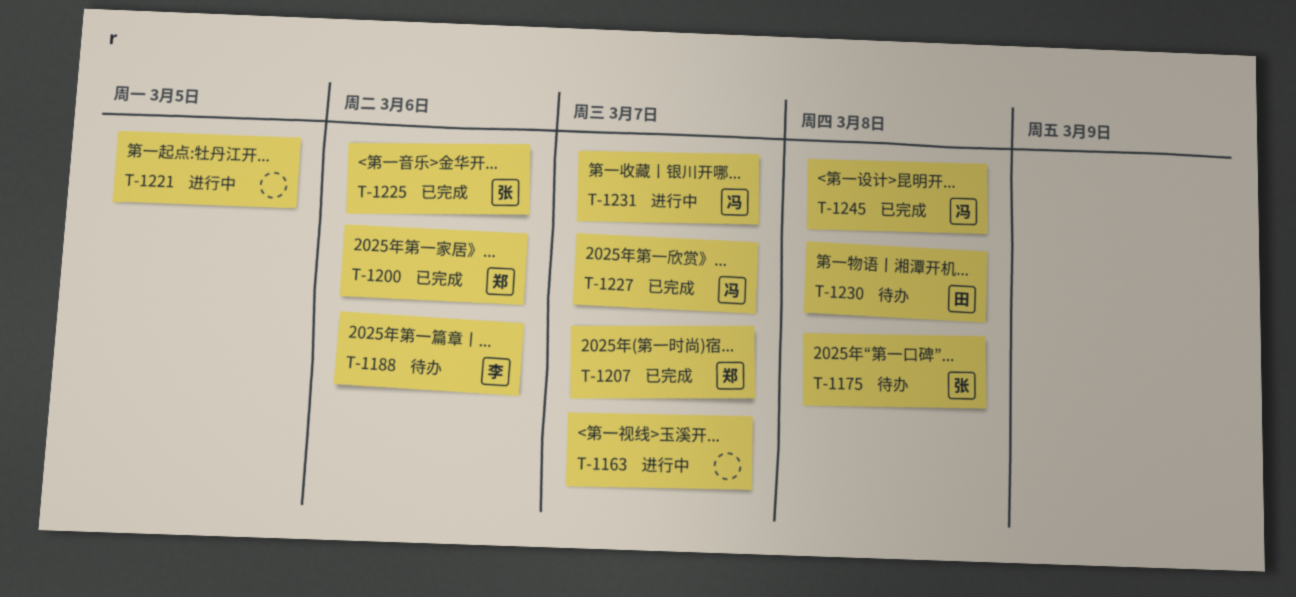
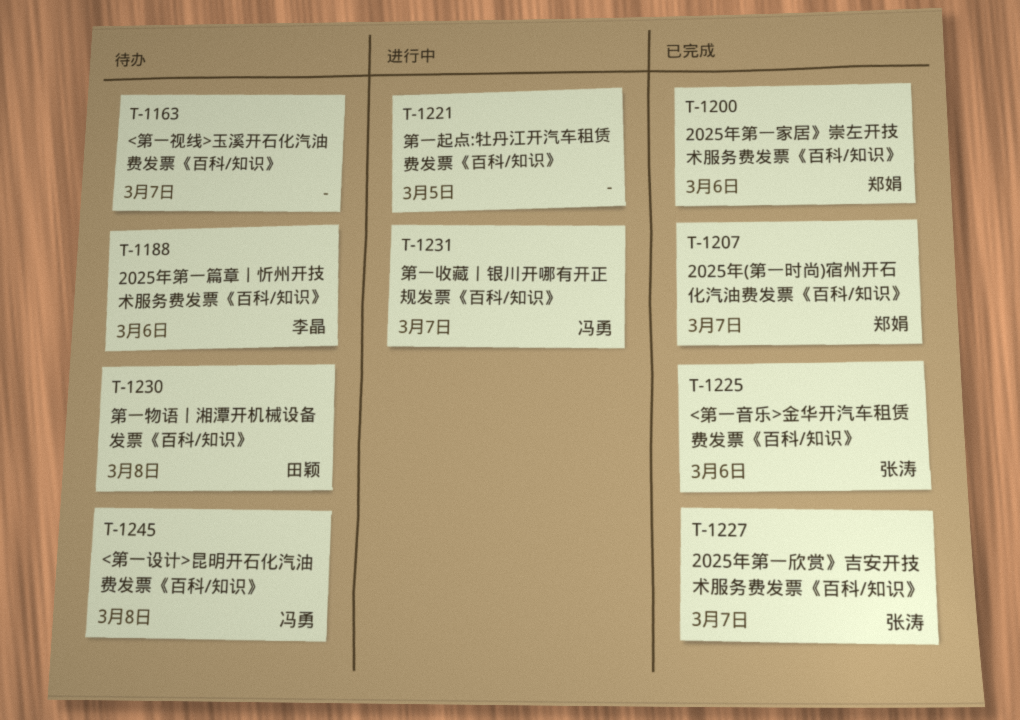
T-1163, status: 进行中 -> 待办
T-1175: present -> none
T-1227, owner: 冯勇 -> 张涛
T-1245, status: 已完成 -> 待办

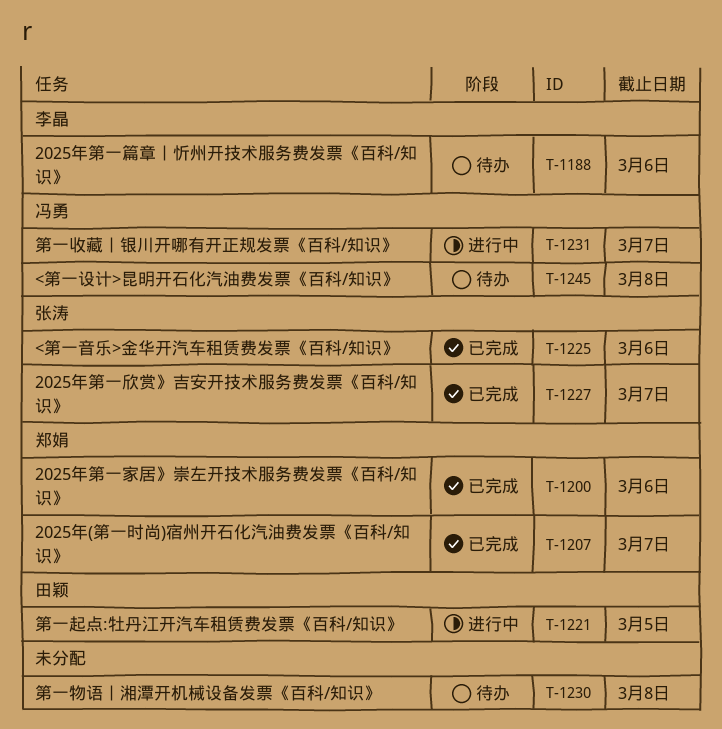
T-1163: present -> none
T-1221, owner: none -> 田颖
T-1230, owner: 田颖 -> none

